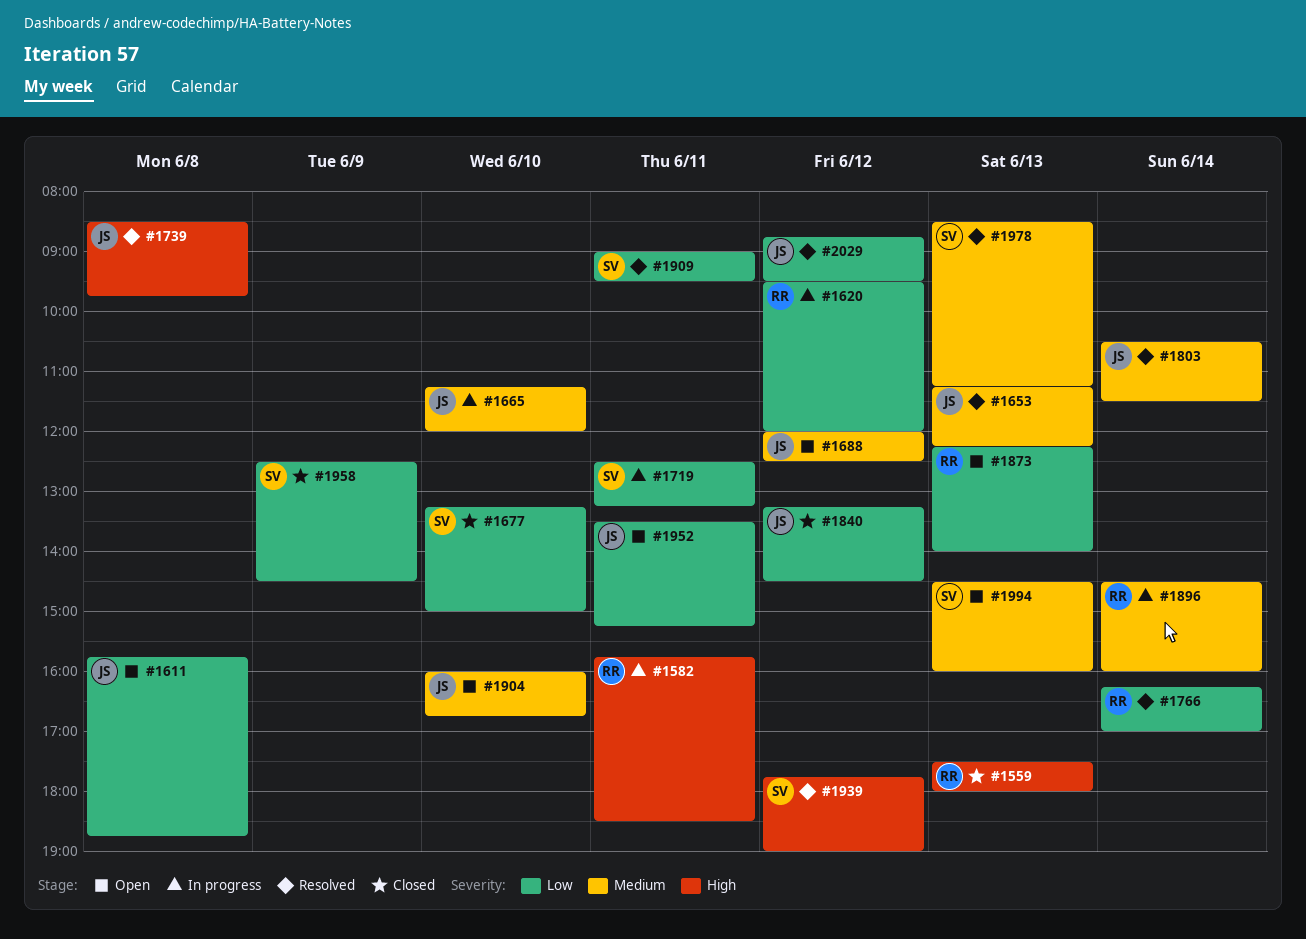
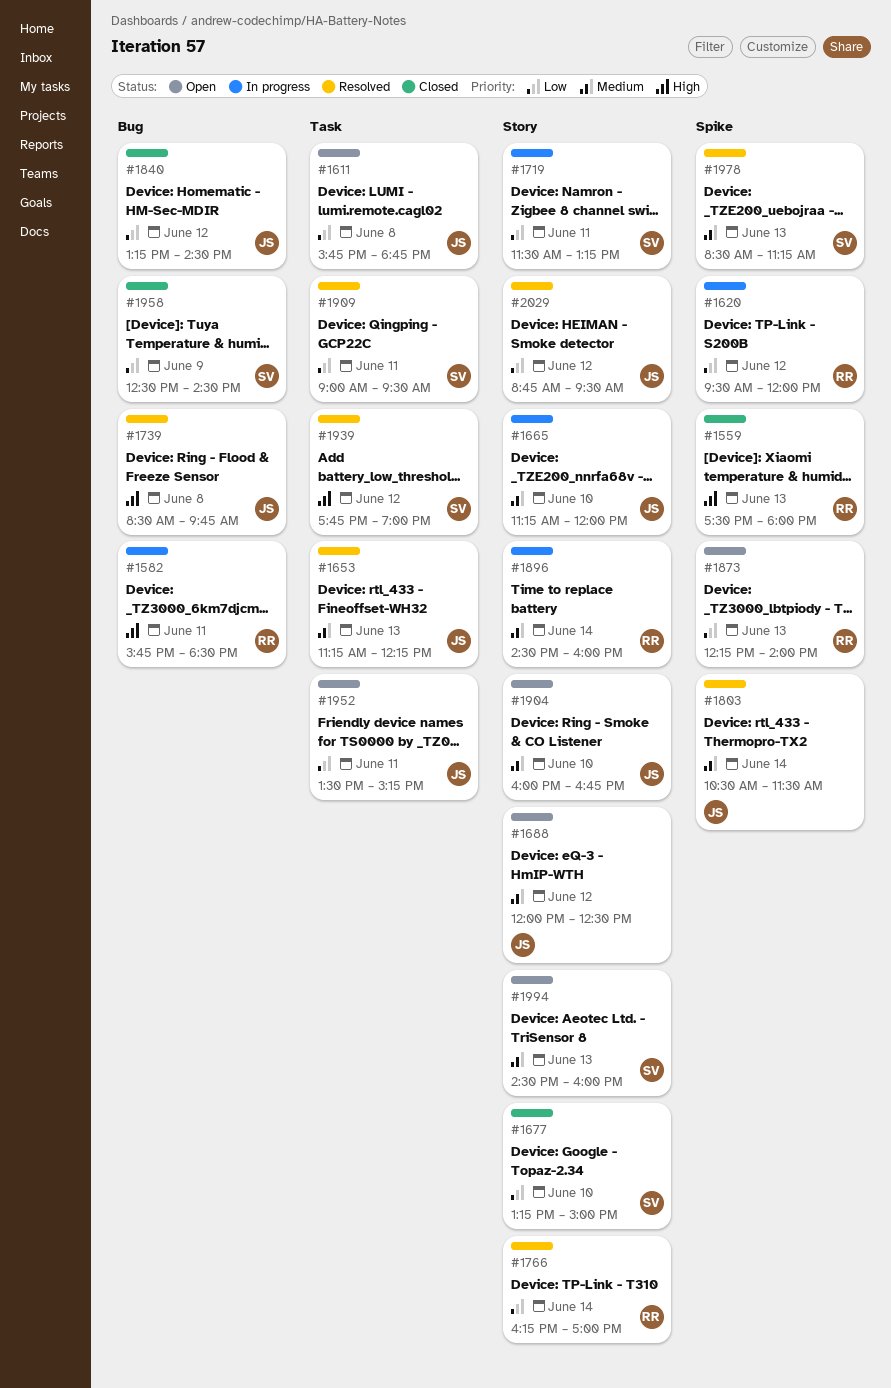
#1719, begins: 12:30 -> 11:30

